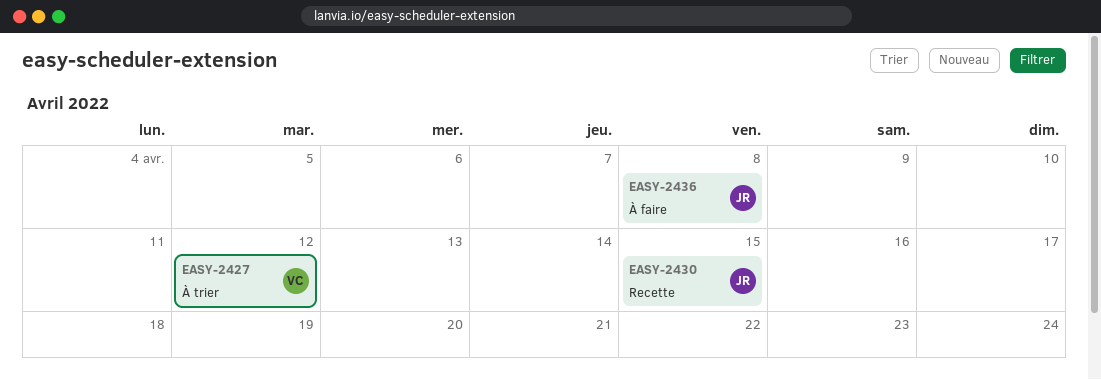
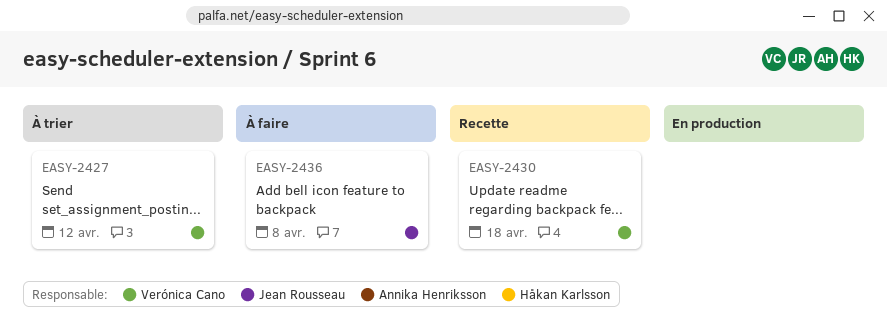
EASY-2430, owner: Jean Rousseau -> Verónica Cano
EASY-2430, due: Apr 15 -> Apr 18

